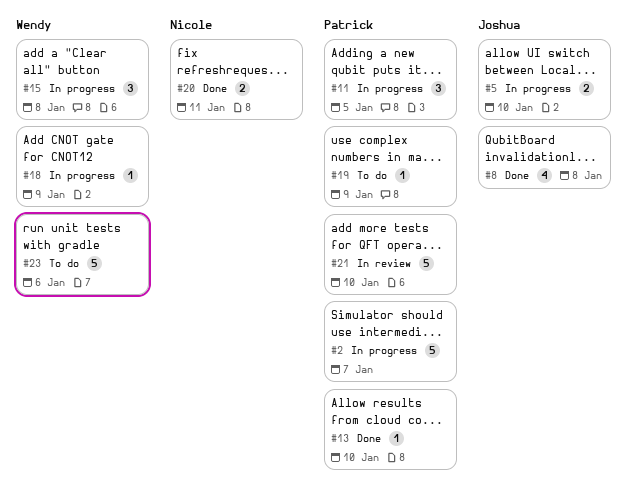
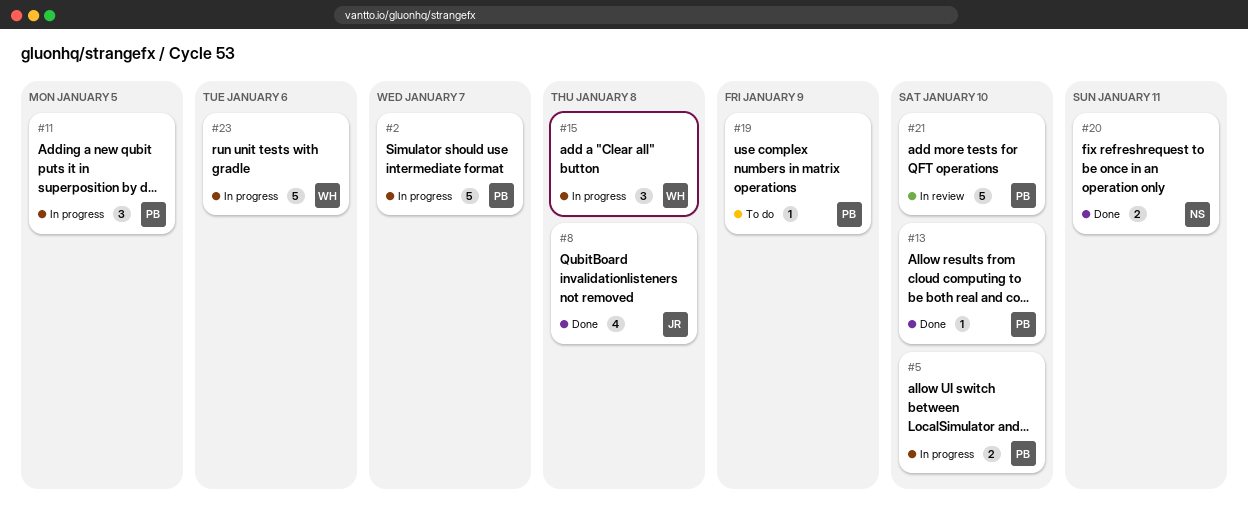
#5, owner: Joshua -> Patrick
#18: present -> none
#23, status: To do -> In progress

